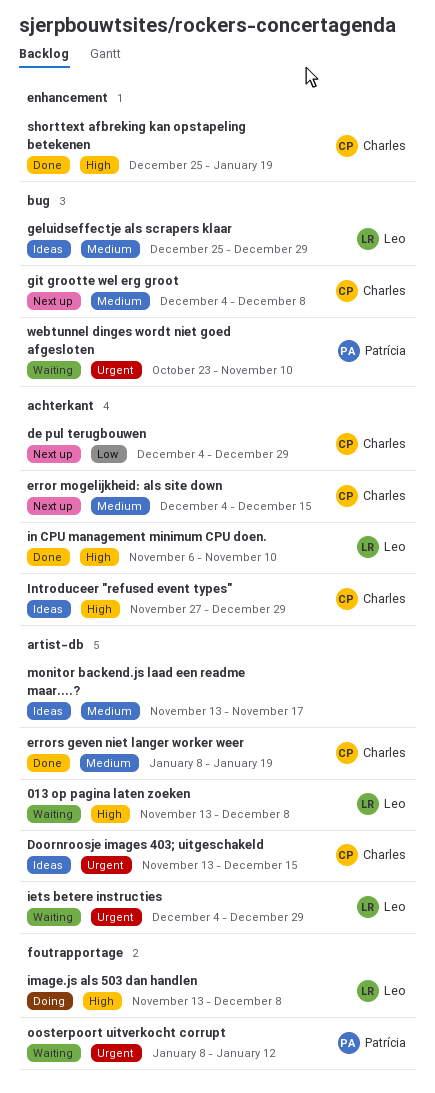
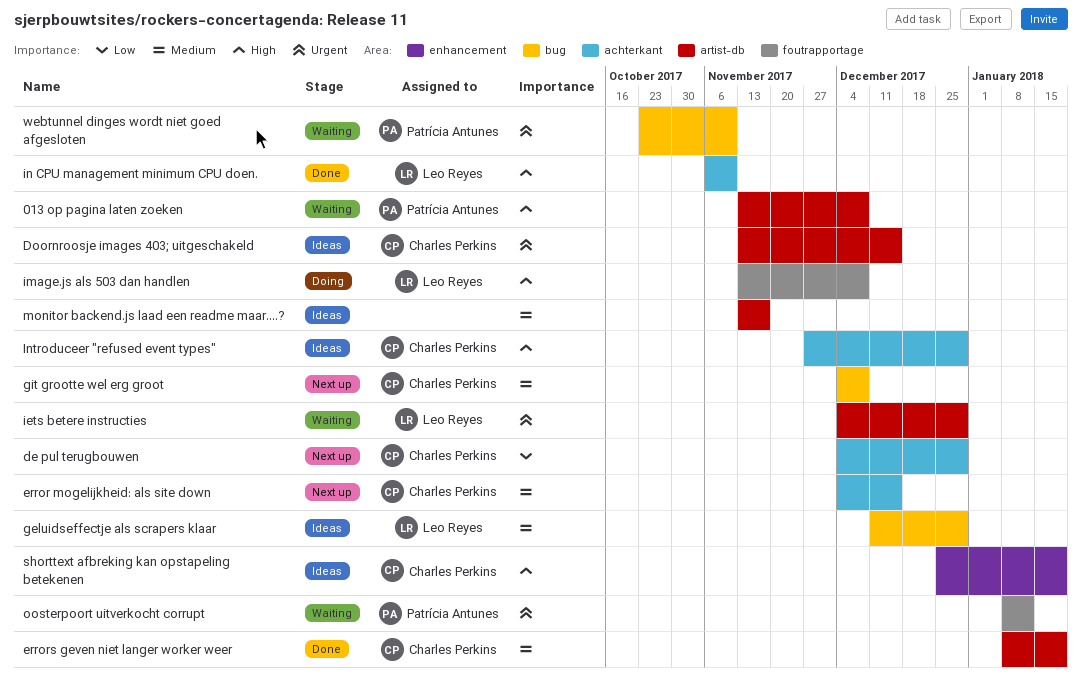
013 op pagina laten zoeken, owner: Leo Reyes -> Patrícia Antunes
geluidseffectje als scrapers klaar, start: Dec 25 -> Dec 11
shorttext afbreking kan opstapeling betekenen, status: Done -> Ideas

